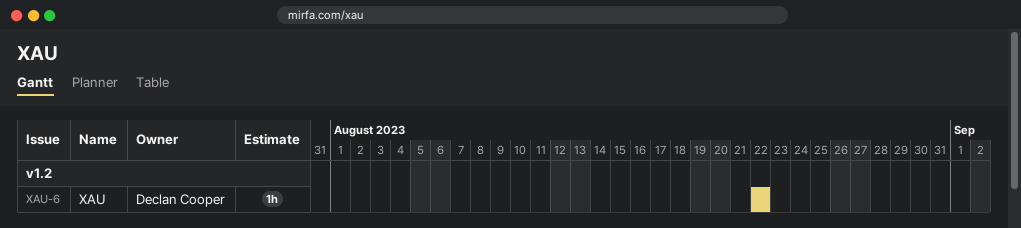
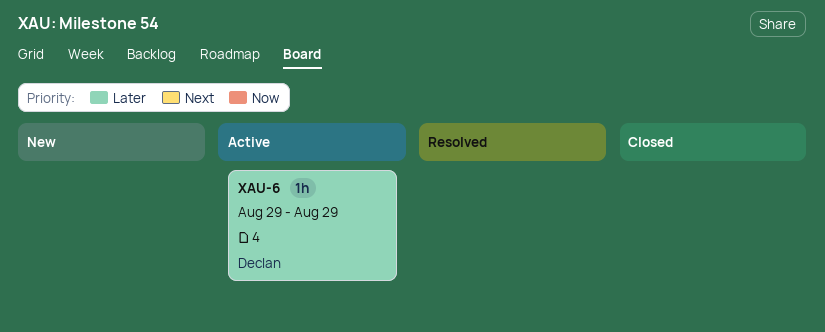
XAU-6, start: Aug 22 -> Aug 29
XAU-6, due: Aug 22 -> Aug 29

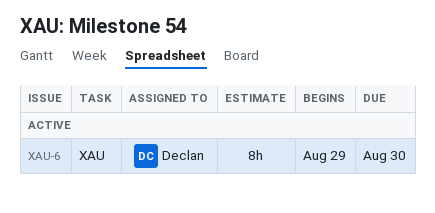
XAU-6, estimate: 1h -> 8h
XAU-6, due: Aug 29 -> Aug 30

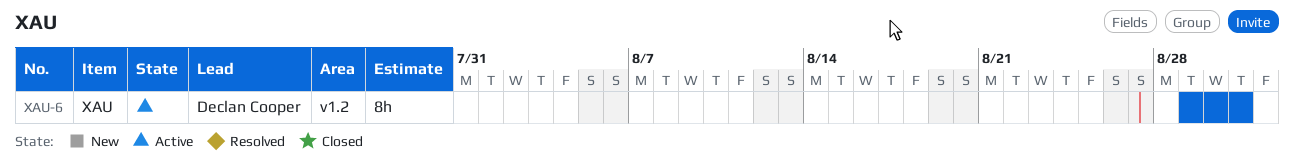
XAU-6, due: Aug 30 -> Aug 31

